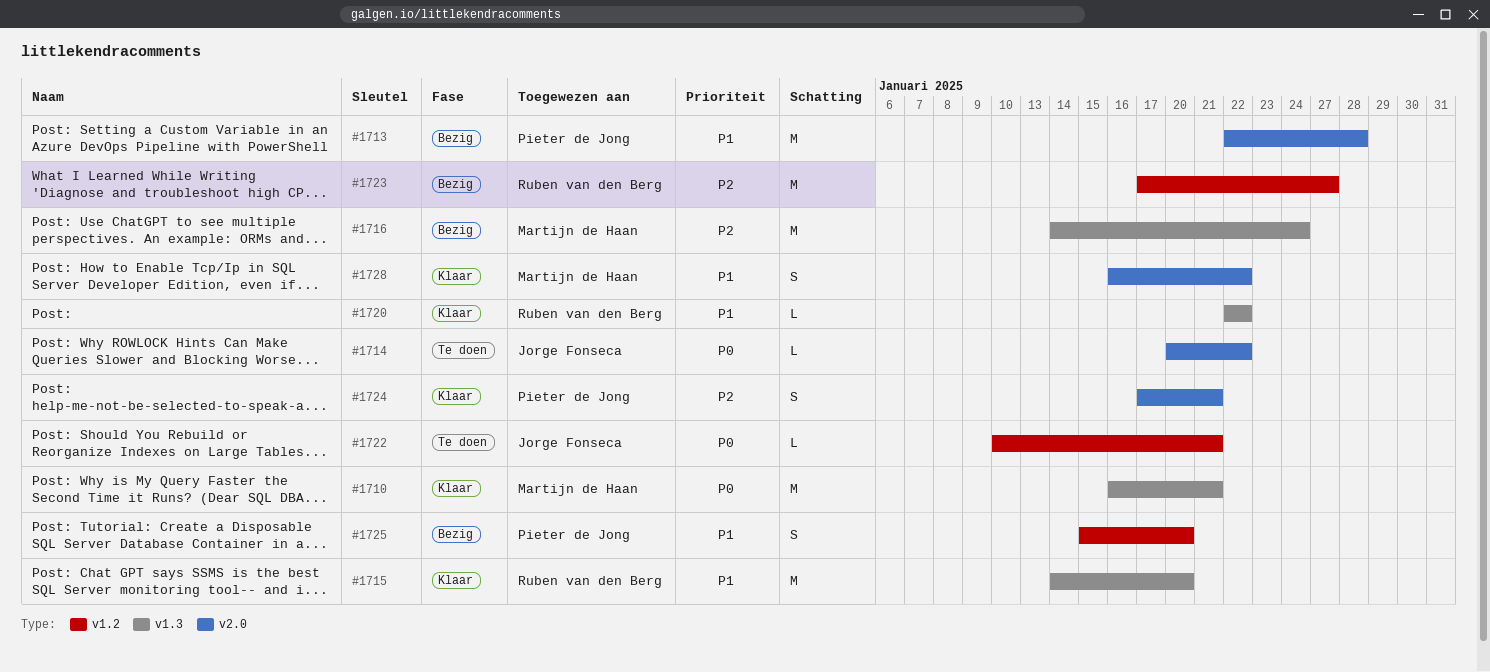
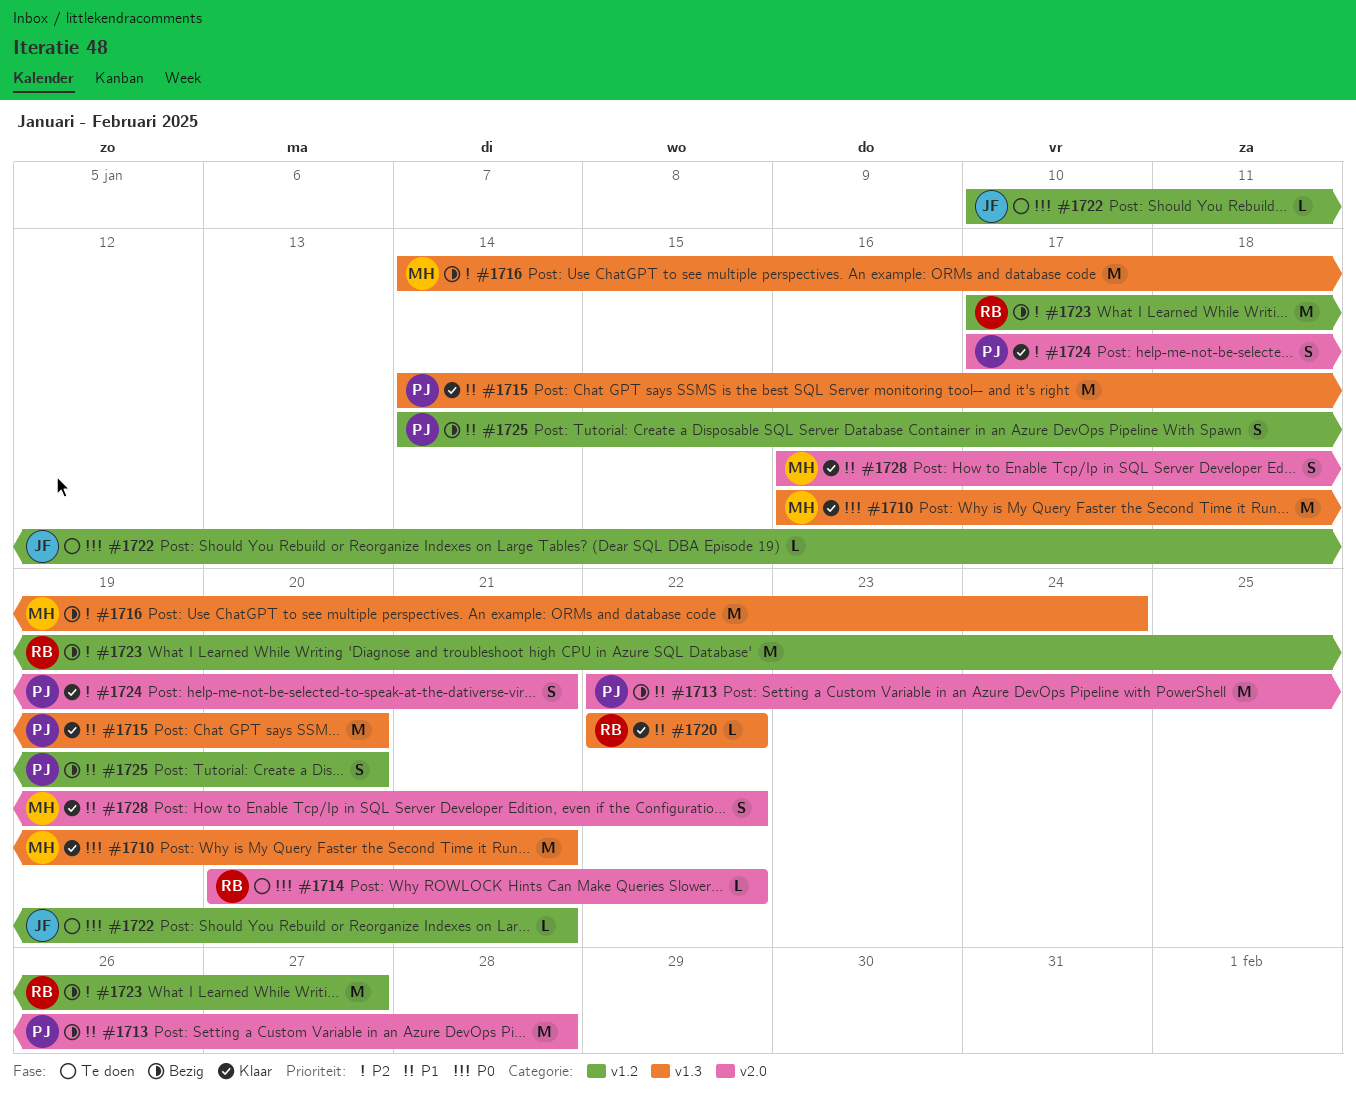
#1714, owner: Jorge Fonseca -> Ruben van den Berg
#1715, owner: Ruben van den Berg -> Pieter de Jong
#1725, start: Jan 15 -> Jan 14

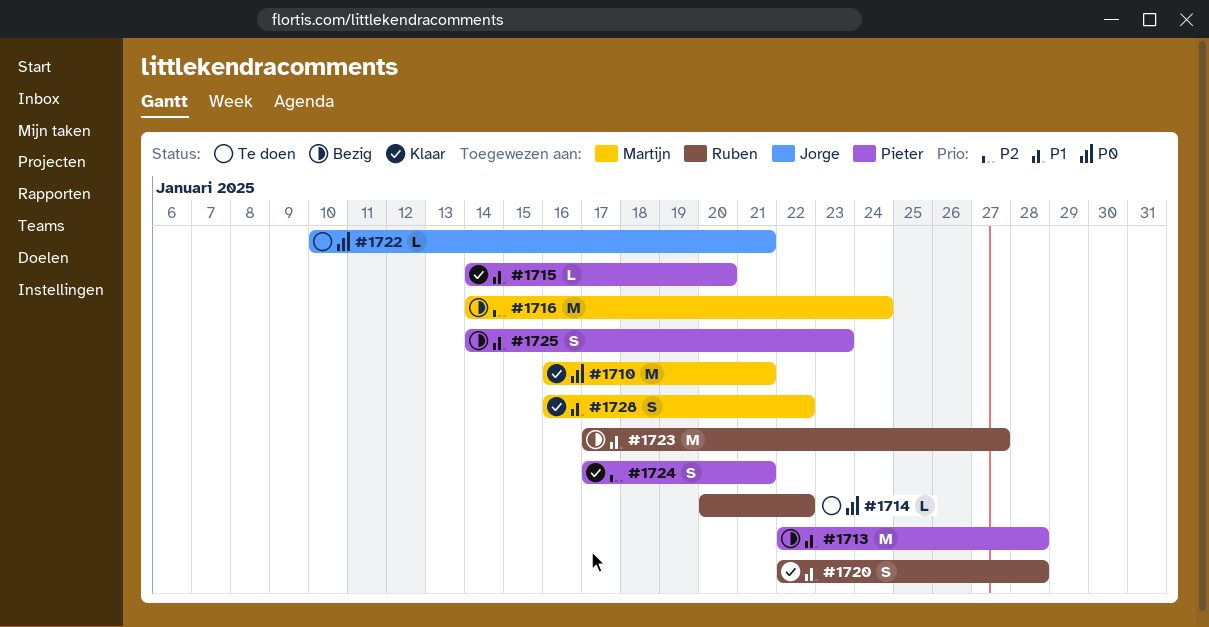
#1715, estimate: M -> L
#1720, estimate: L -> S
#1720, due: Jan 22 -> Jan 28
#1723, priority: P2 -> P1
#1725, due: Jan 20 -> Jan 23

